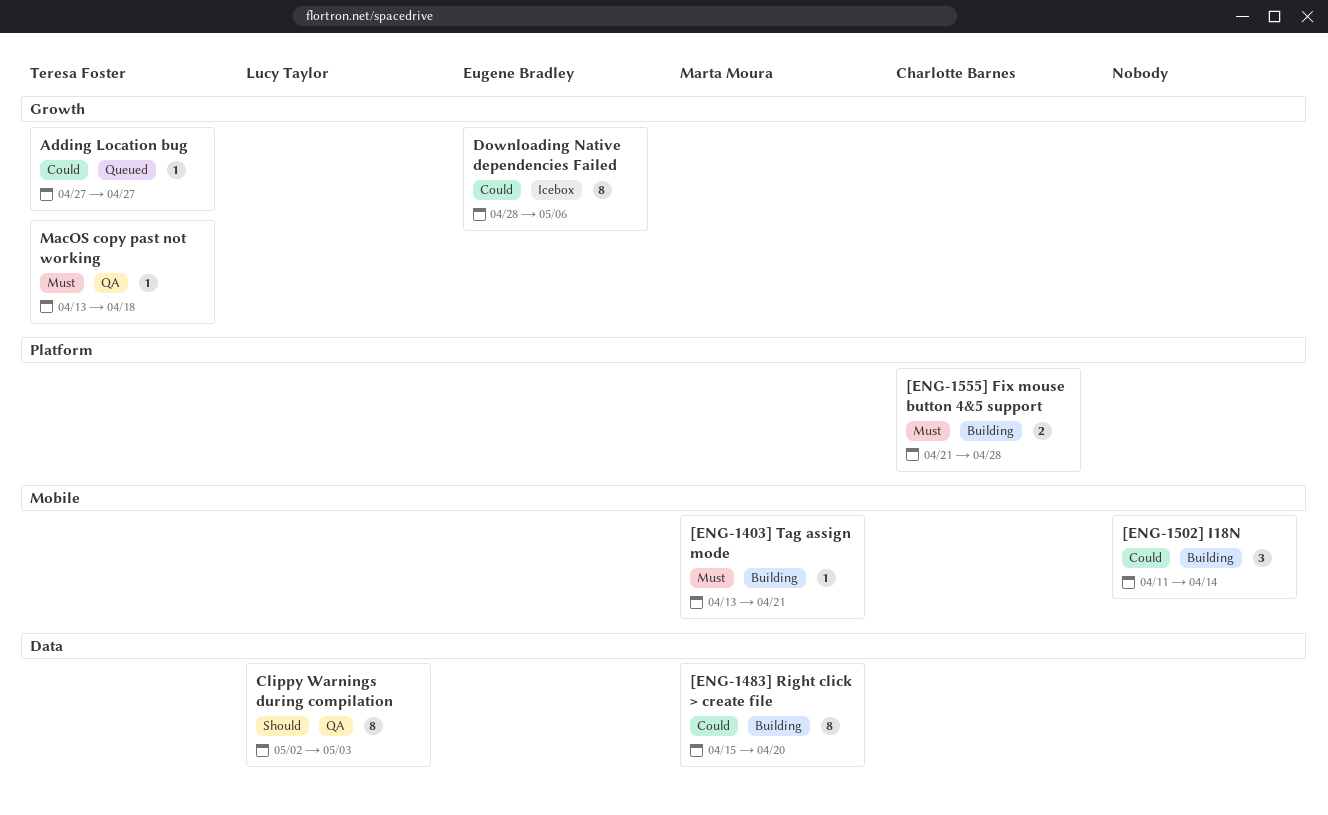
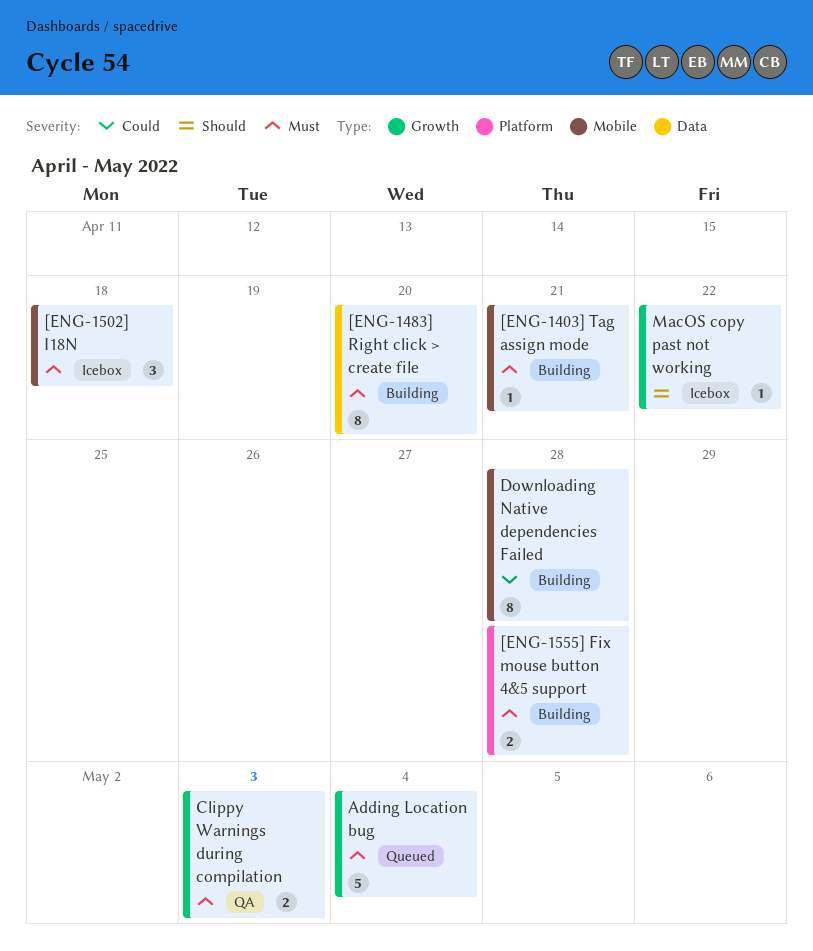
[ENG-1483] Right click > create file, priority: Could -> Must
[ENG-1502] I18N, status: Building -> Icebox
[ENG-1502] I18N, priority: Could -> Must
[ENG-1502] I18N, due: Apr 14 -> Apr 18
Adding Location bug, priority: Could -> Must
Adding Location bug, estimate: 1 -> 5
Adding Location bug, due: Apr 27 -> May 4
Clippy Warnings during compilation, priority: Should -> Must
Clippy Warnings during compilation, label: Data -> Growth
Clippy Warnings during compilation, estimate: 8 -> 2
Downloading Native dependencies Failed, status: Icebox -> Building
Downloading Native dependencies Failed, label: Growth -> Mobile
Downloading Native dependencies Failed, due: May 6 -> Apr 28
MacOS copy past not working, status: QA -> Icebox
MacOS copy past not working, priority: Must -> Should
MacOS copy past not working, due: Apr 18 -> Apr 22

